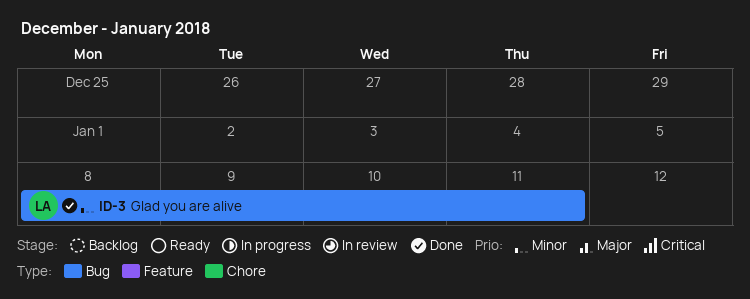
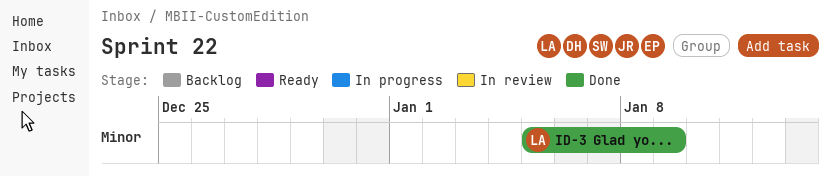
ID-3, start: Jan 8 -> Jan 5
ID-3, due: Jan 11 -> Jan 9

